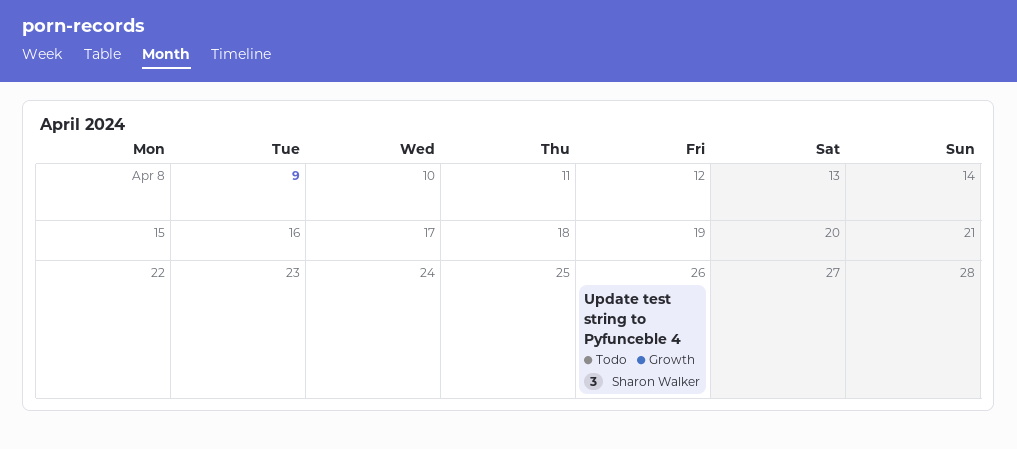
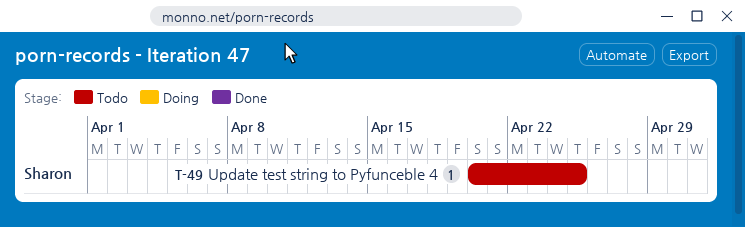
Update test string to Pyfunceble 4, estimate: 3 -> 1
Update test string to Pyfunceble 4, due: Apr 26 -> Apr 25

